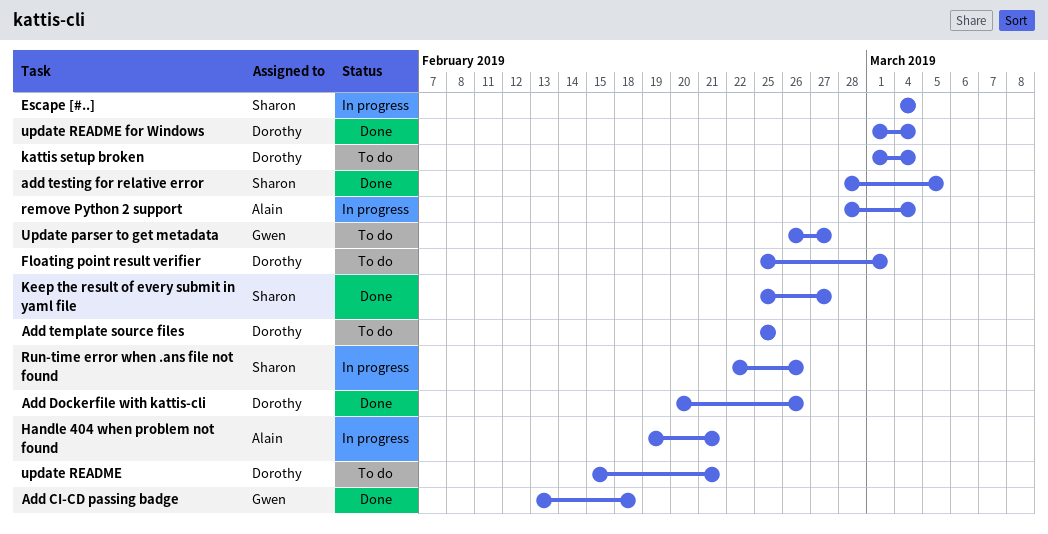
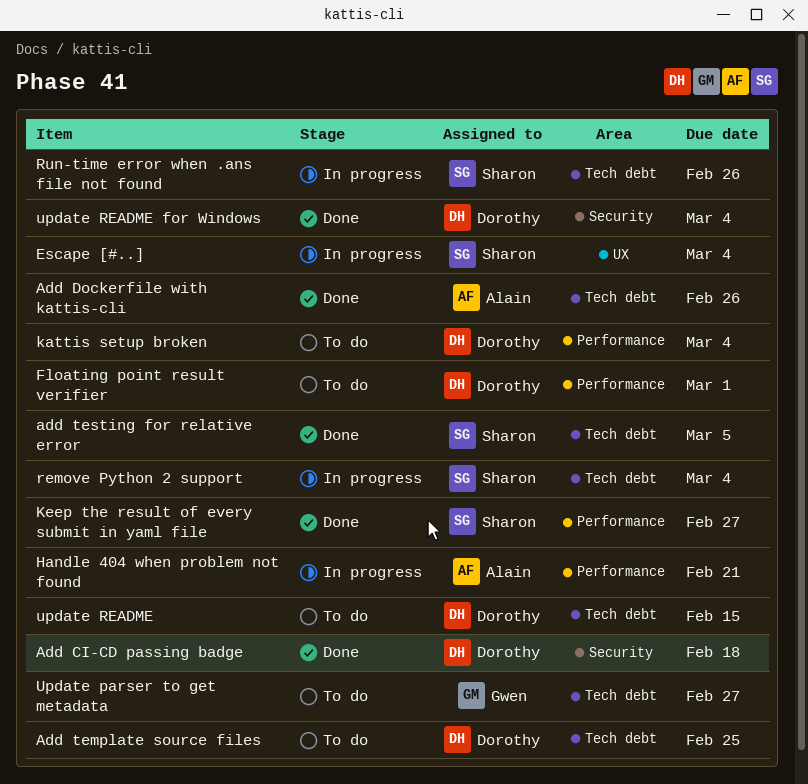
Add CI-CD passing badge, owner: Gwen -> Dorothy
Add Dockerfile with kattis-cli, owner: Dorothy -> Alain
remove Python 2 support, owner: Alain -> Sharon
update README, due: Feb 21 -> Feb 15

